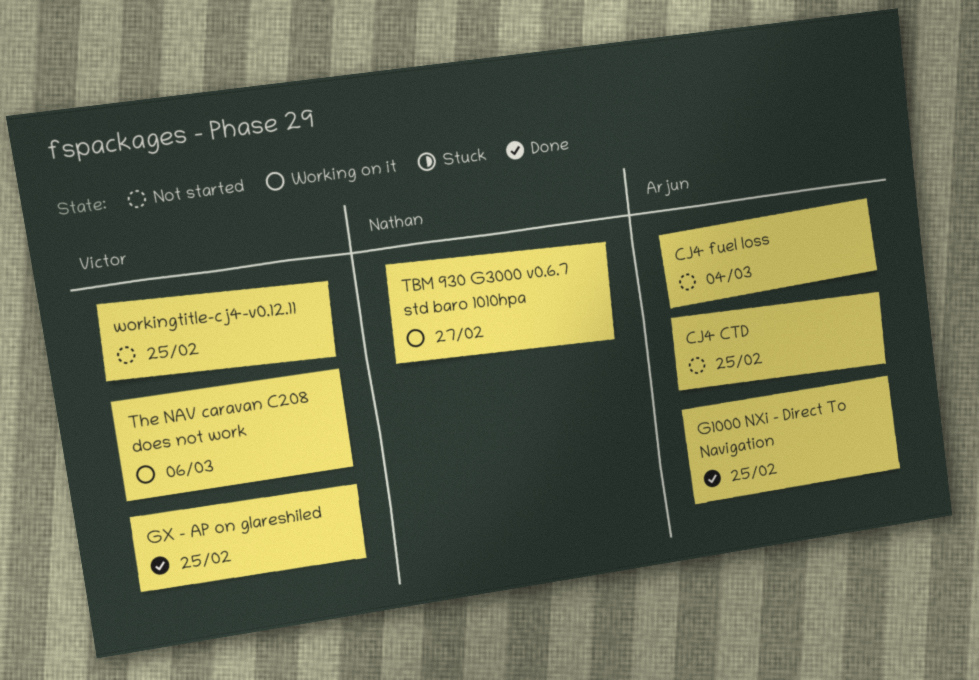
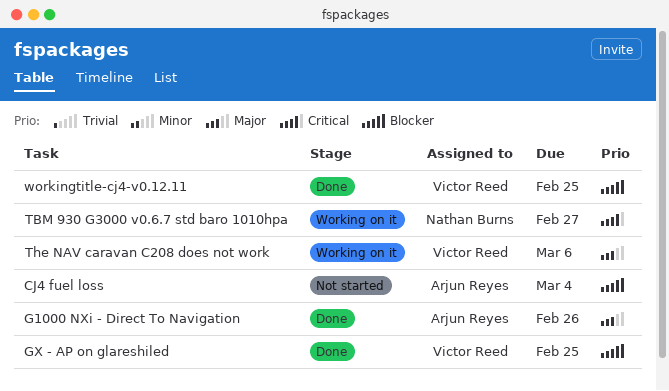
CJ4 CTD: present -> none
G1000 NXi - Direct To Navigation, due: Feb 25 -> Feb 26
workingtitle-cj4-v0.12.11, status: Not started -> Done

